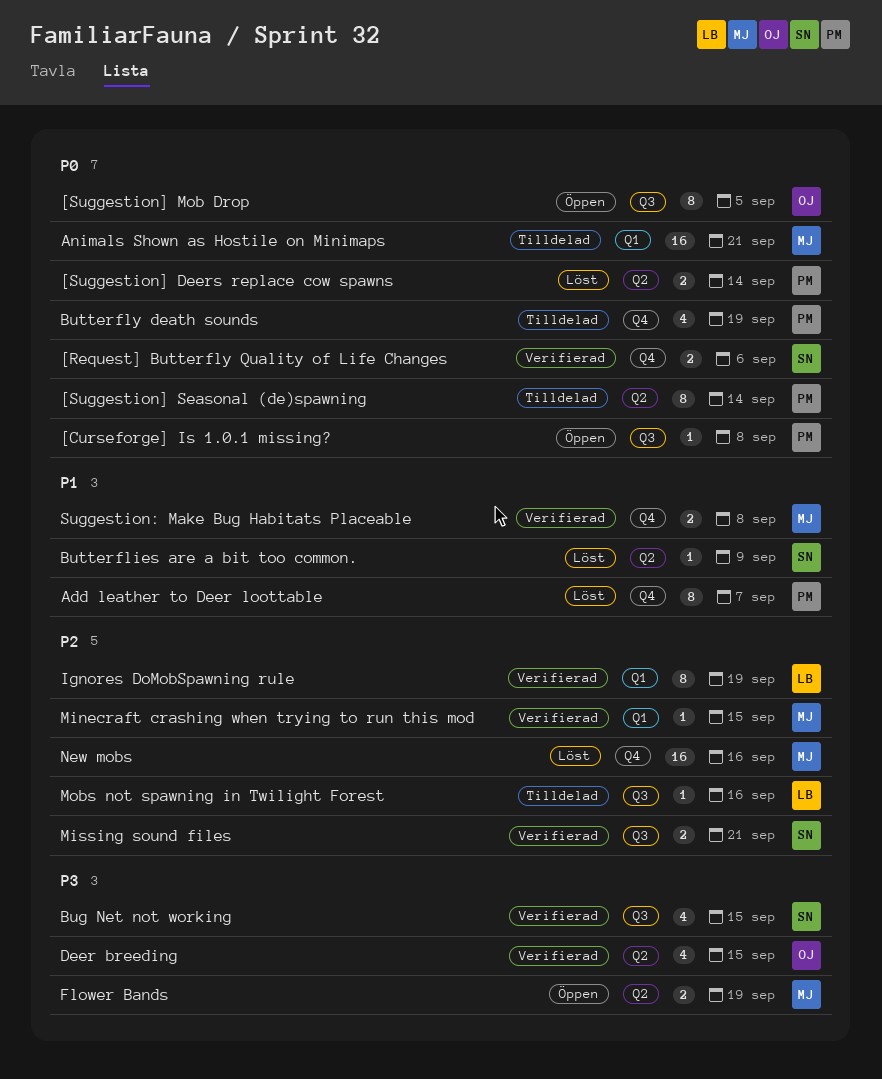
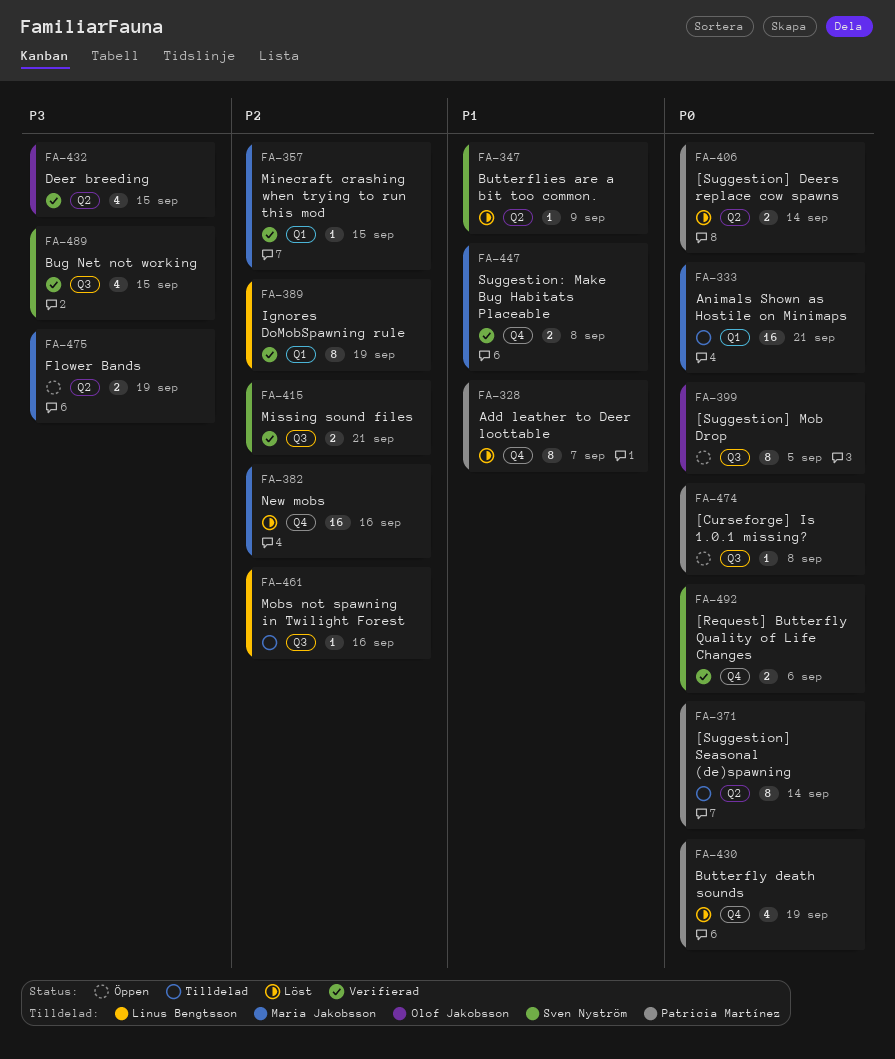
Butterfly death sounds, status: Tilldelad -> Löst

